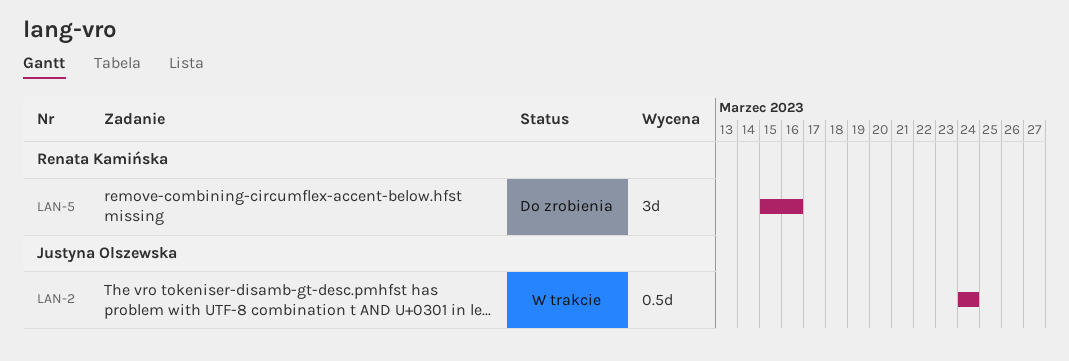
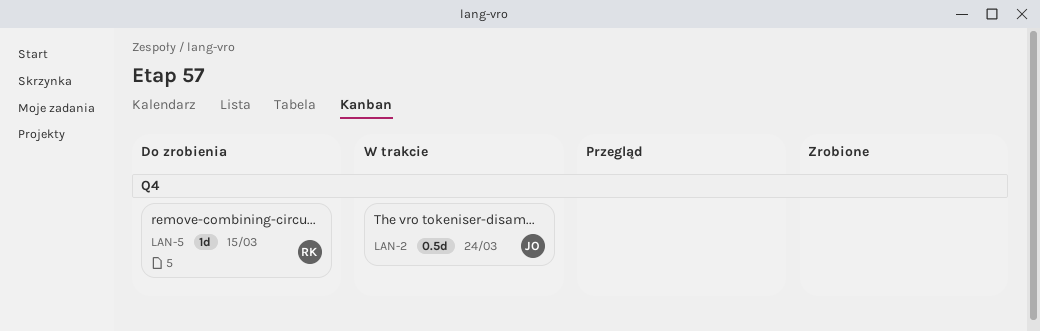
LAN-5, estimate: 3d -> 1d
LAN-5, due: Mar 16 -> Mar 15

